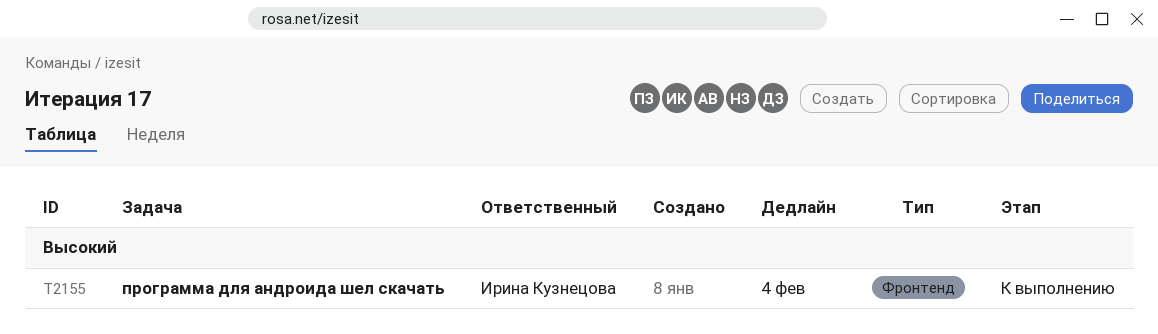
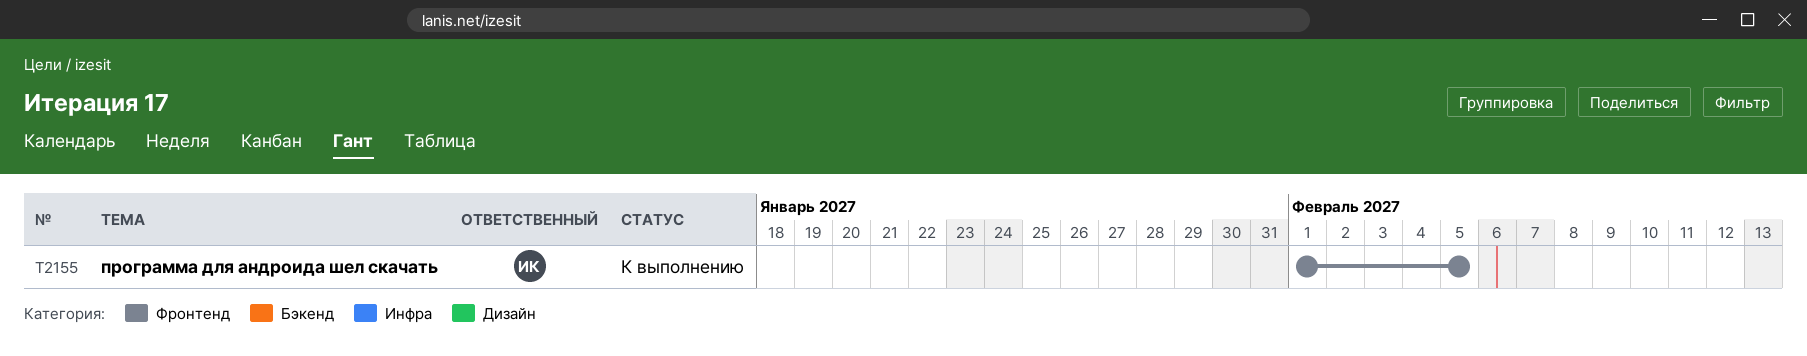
T2155, due: Feb 4 -> Feb 5

